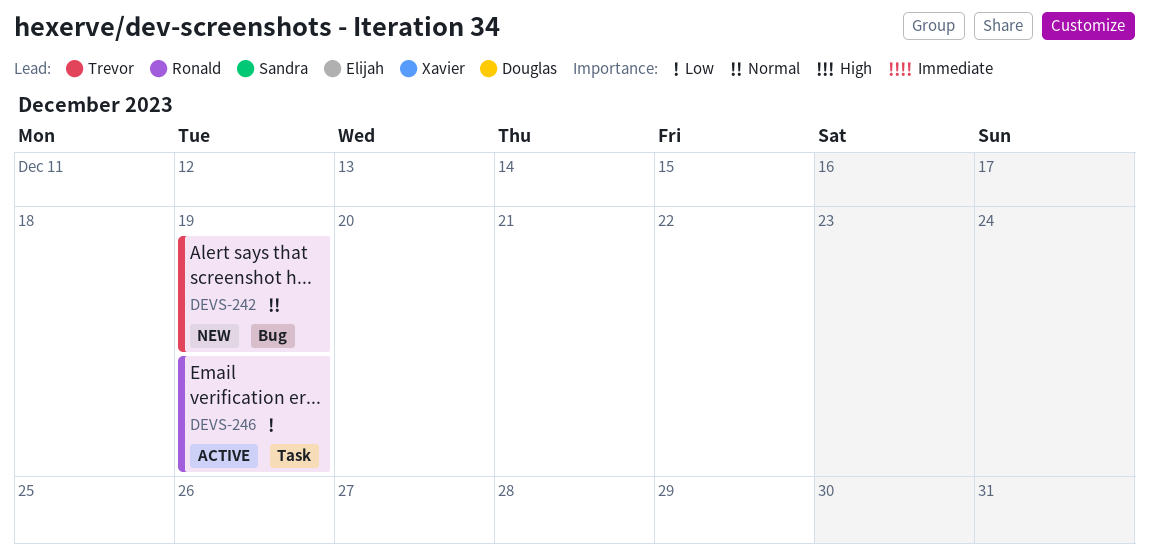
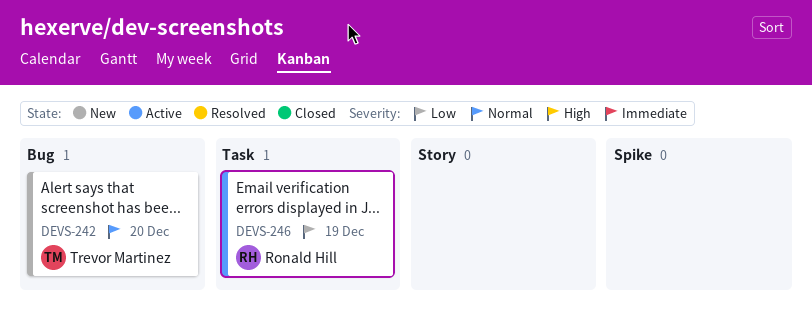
DEVS-242, due: Dec 19 -> Dec 20

